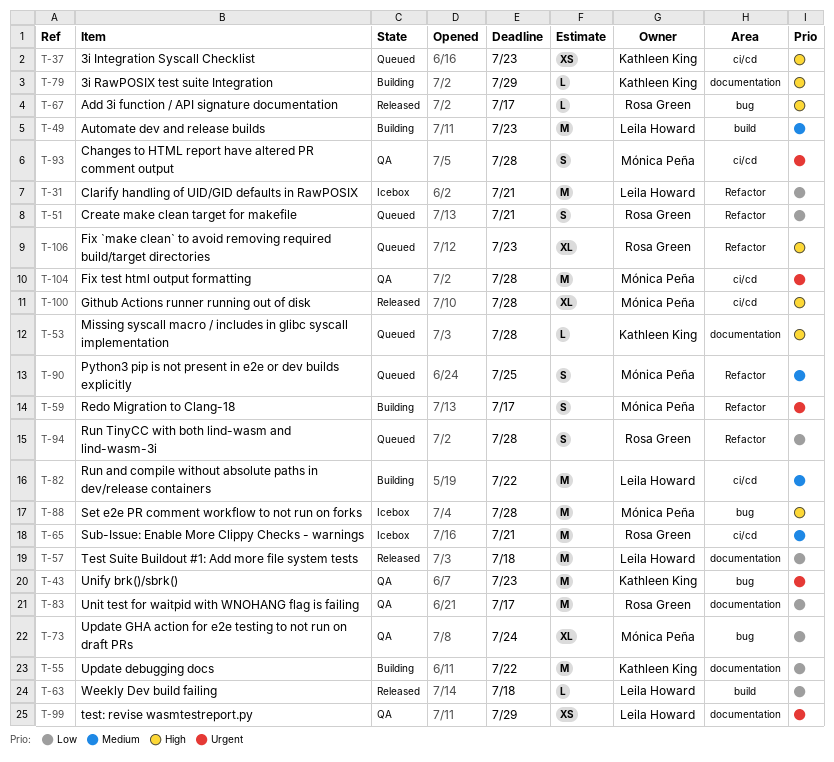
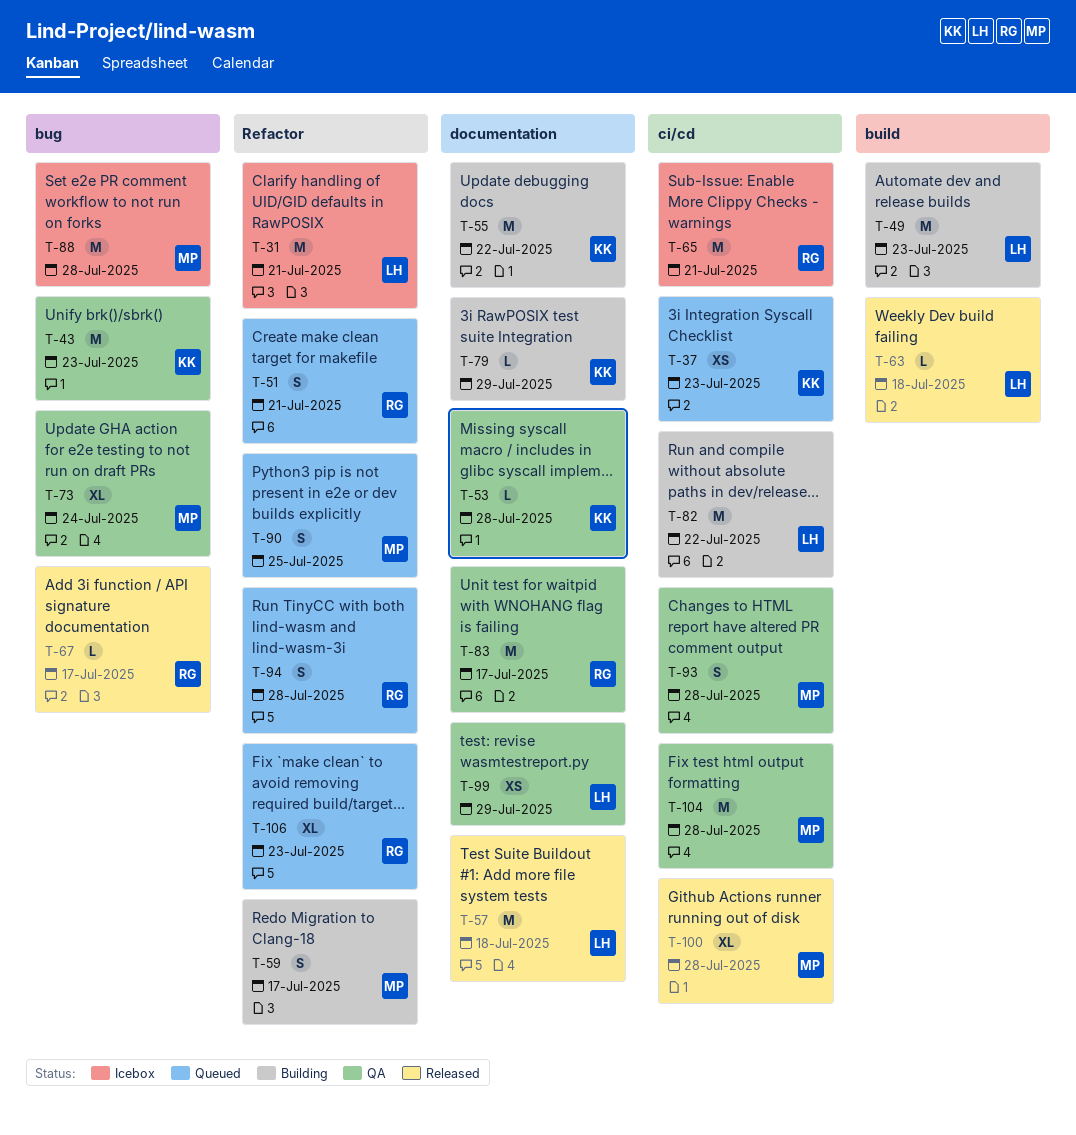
T-53, status: Queued -> QA

